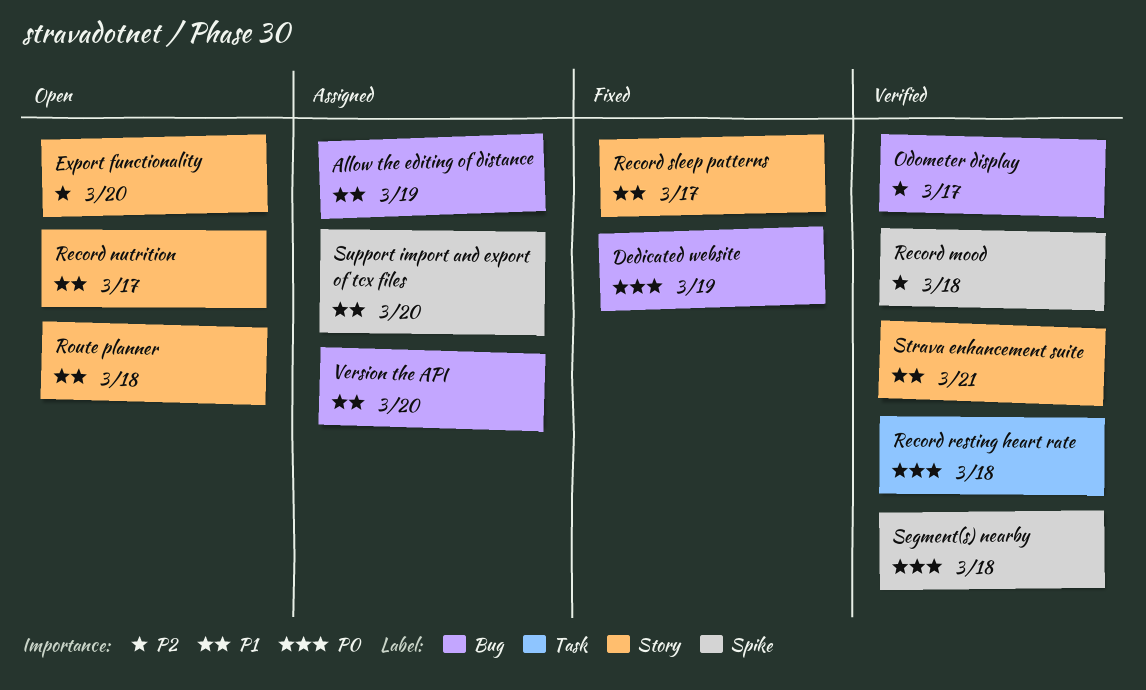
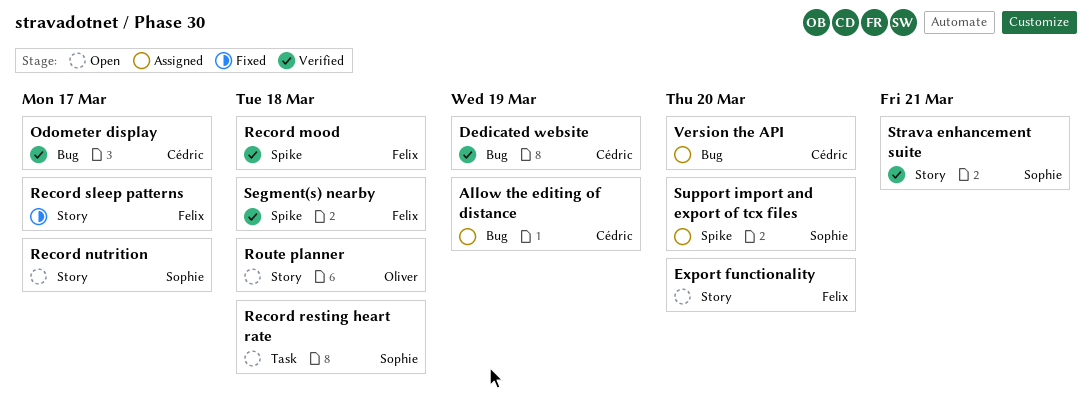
Dedicated website, status: Fixed -> Verified
Record resting heart rate, status: Verified -> Open

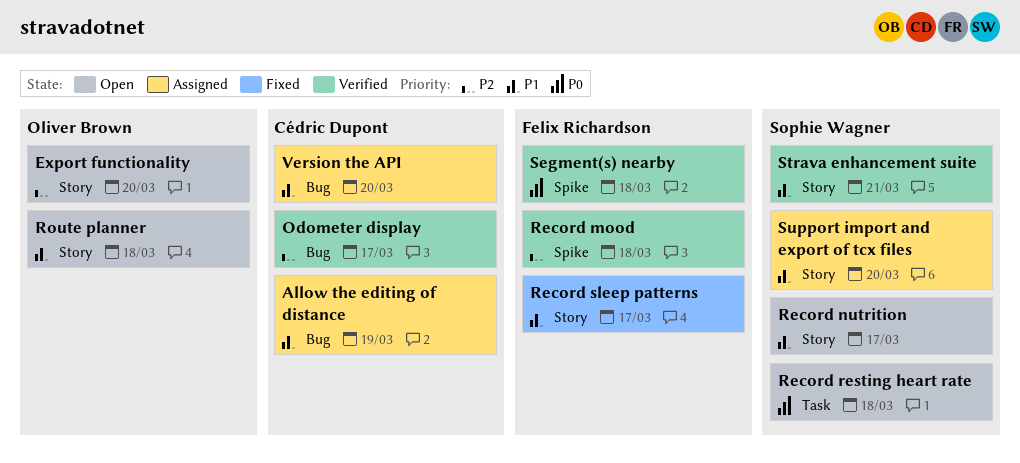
Dedicated website: present -> none
Export functionality, owner: Felix Richardson -> Oliver Brown
Support import and export of tcx files, label: Spike -> Story

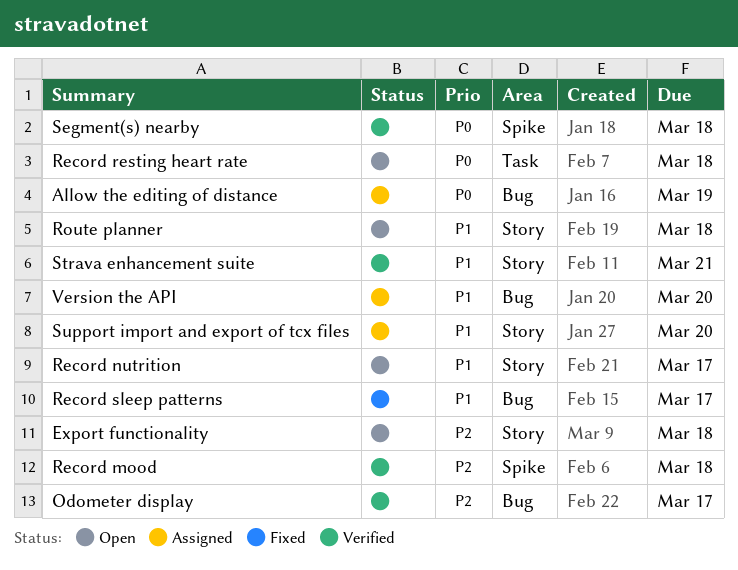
Allow the editing of distance, priority: P1 -> P0
Export functionality, due: Mar 20 -> Mar 18
Record sleep patterns, label: Story -> Bug

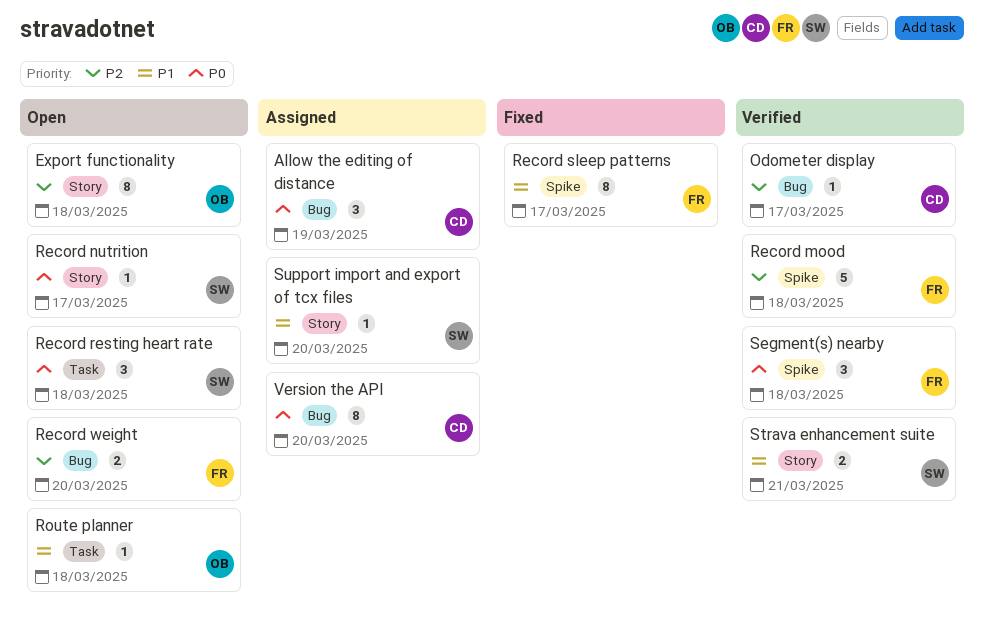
Record nutrition, priority: P1 -> P0
Record sleep patterns, label: Bug -> Spike
Record weight: none -> present
Route planner, label: Story -> Task
Version the API, priority: P1 -> P0

